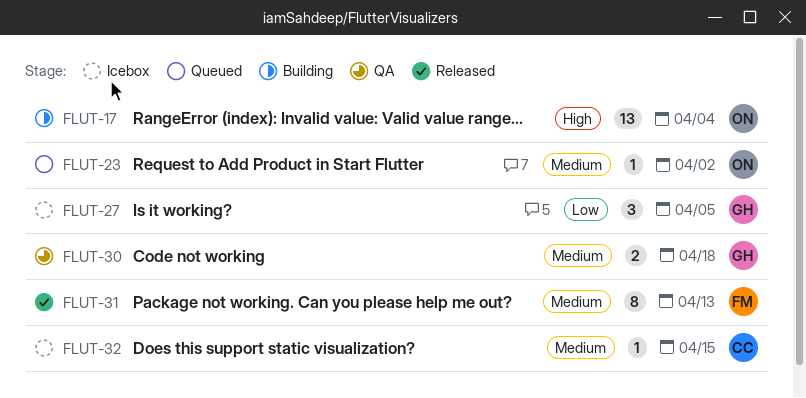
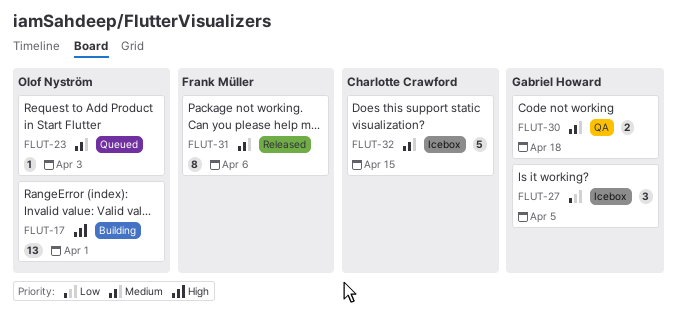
FLUT-17, due: Apr 4 -> Apr 1
FLUT-23, due: Apr 2 -> Apr 3
FLUT-31, due: Apr 13 -> Apr 6
FLUT-32, estimate: 1 -> 5

